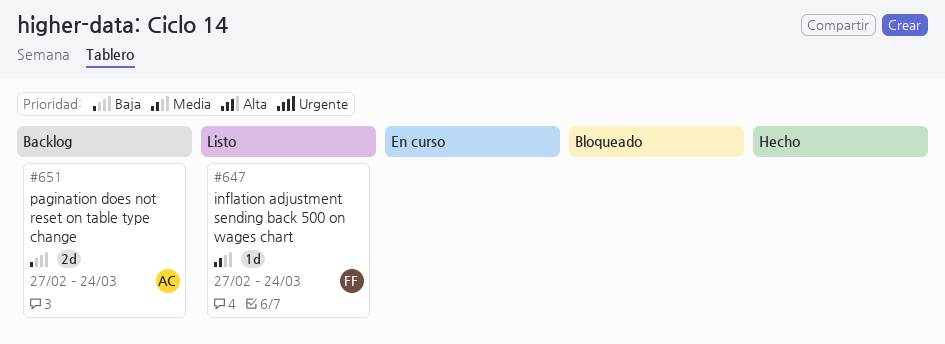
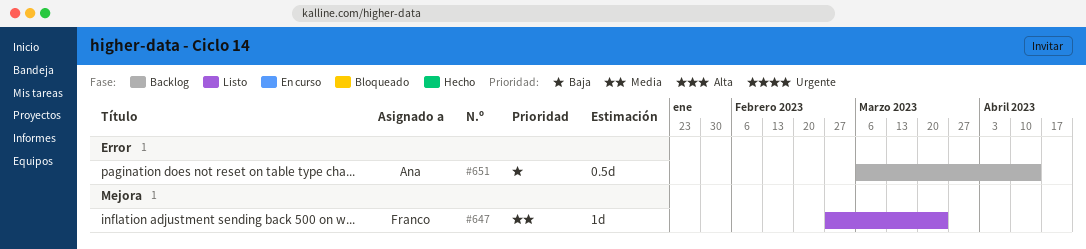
#651, estimate: 2d -> 0.5d
#651, start: Feb 27 -> Mar 6
#651, due: Mar 24 -> Apr 14

